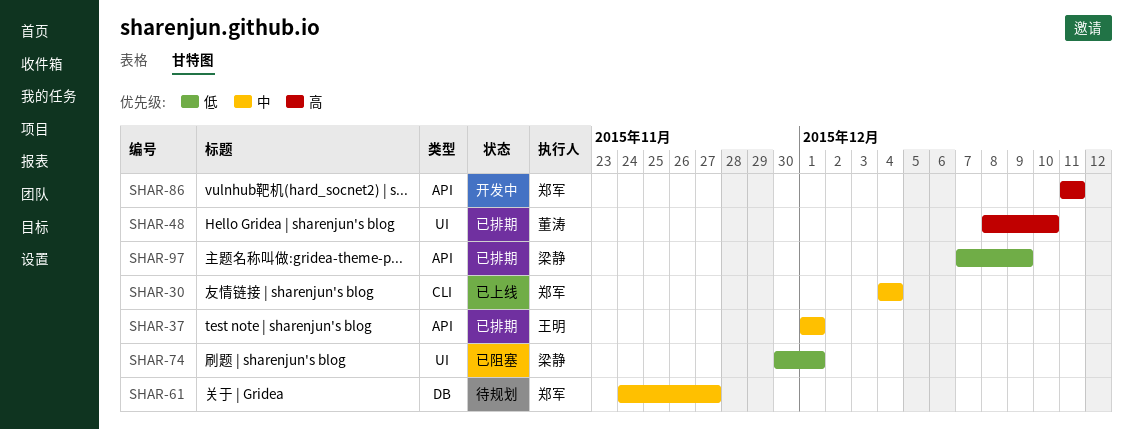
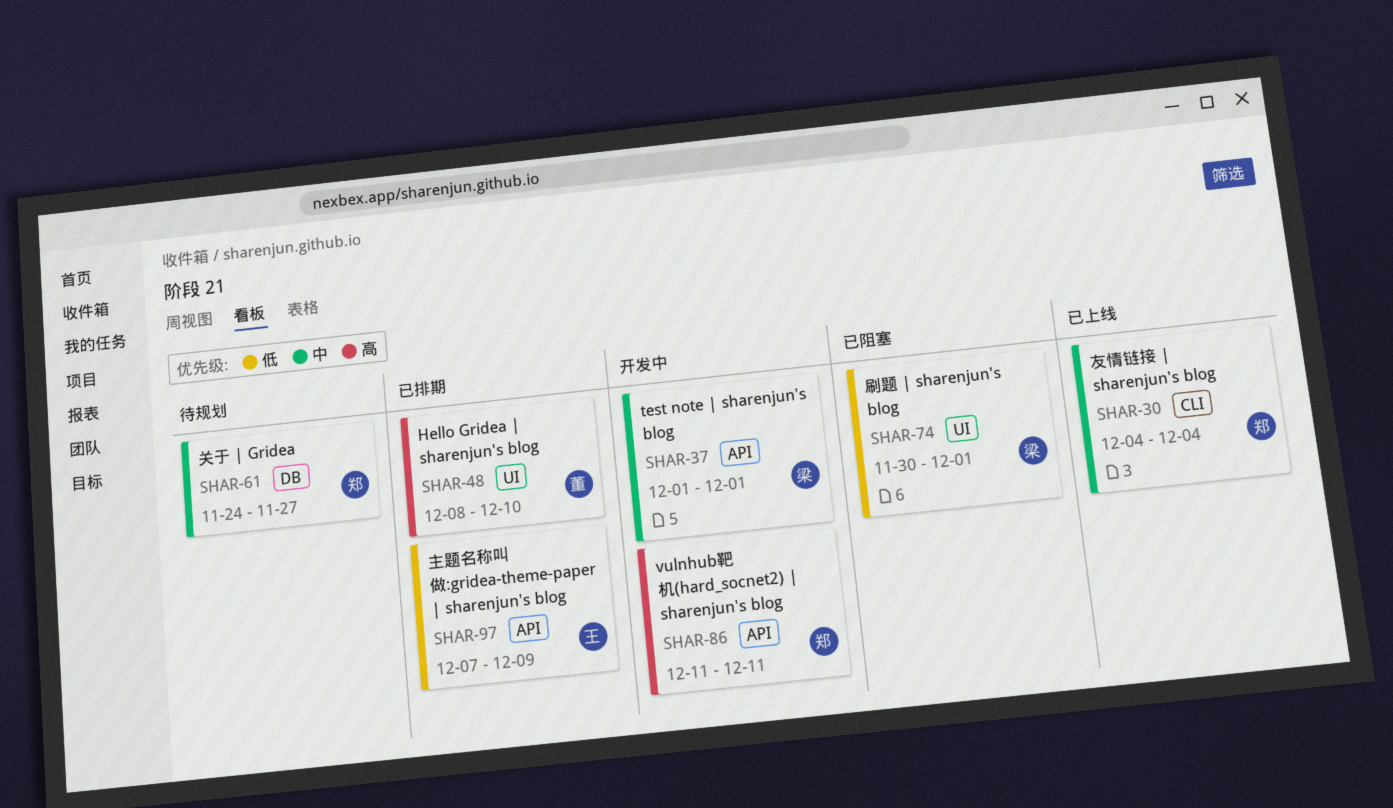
SHAR-37, status: 已排期 -> 开发中
SHAR-37, owner: 王明 -> 梁静
SHAR-97, owner: 梁静 -> 王明

